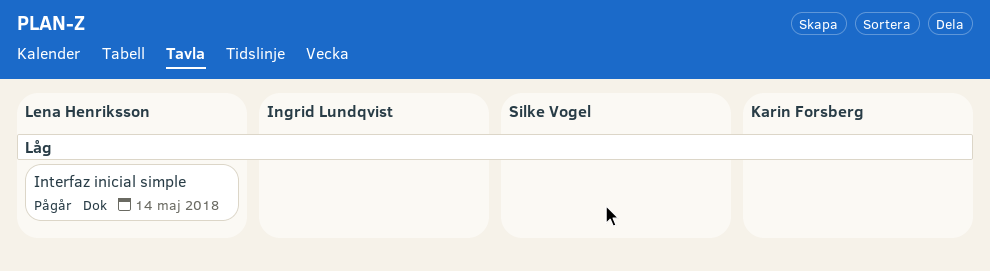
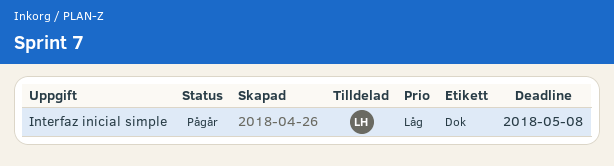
Interfaz inicial simple, due: May 14 -> May 8

